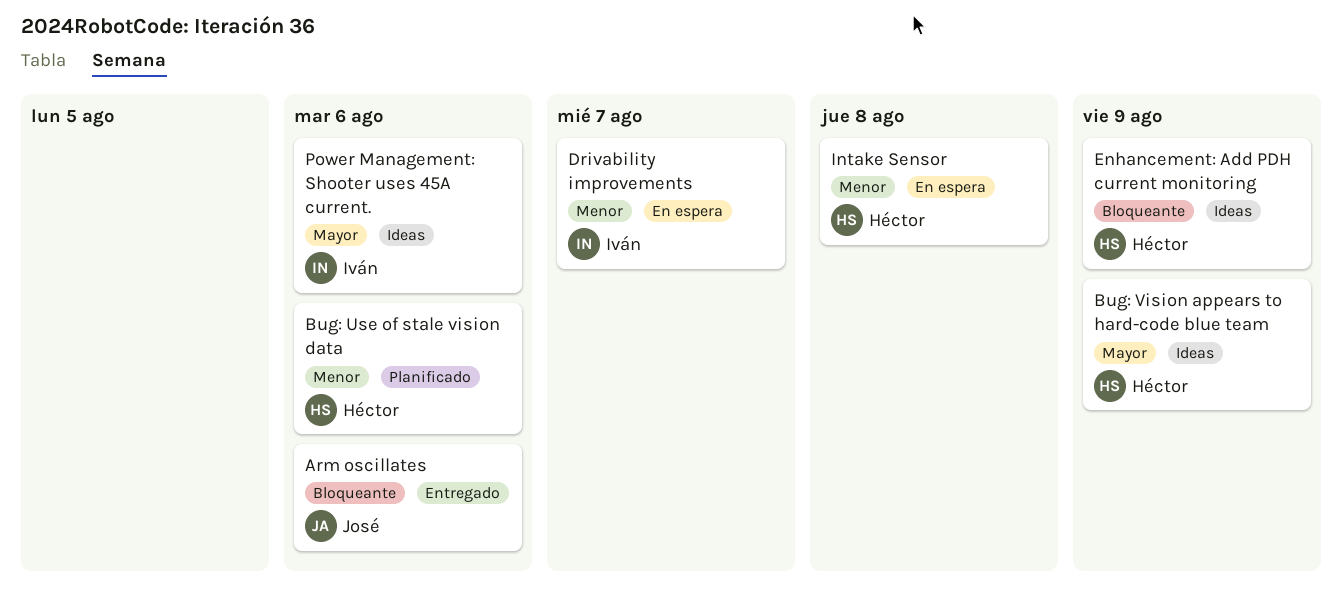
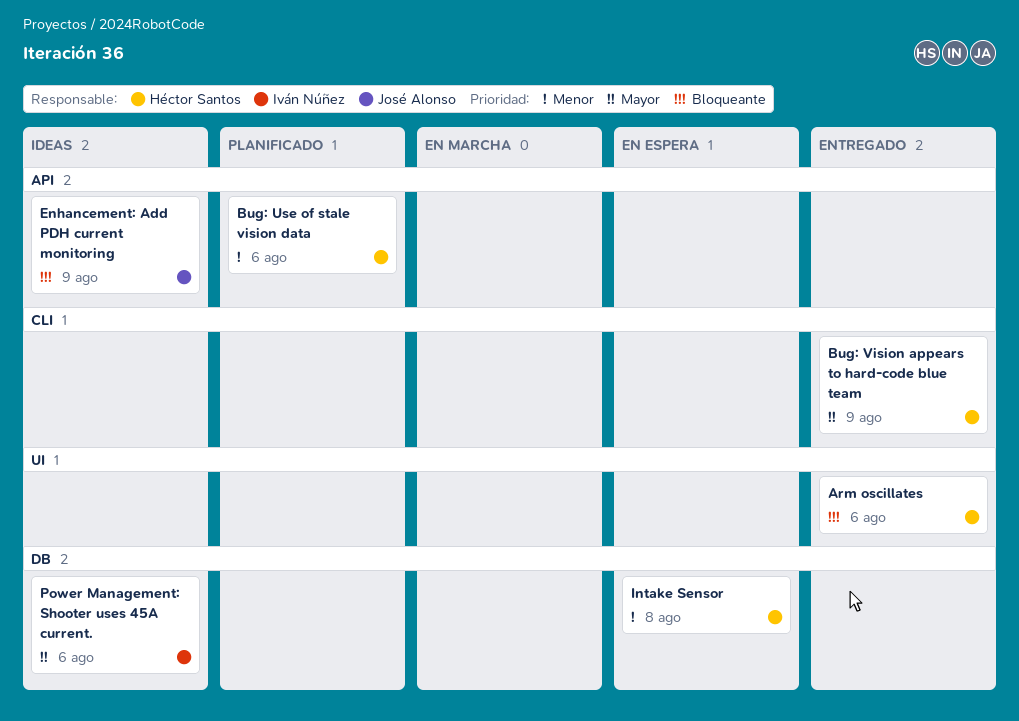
Arm oscillates, owner: José Alonso -> Héctor Santos
Bug: Vision appears to hard-code blue team, status: Ideas -> Entregado
Drivability improvements: present -> none
Enhancement: Add PDH current monitoring, owner: Héctor Santos -> José Alonso

